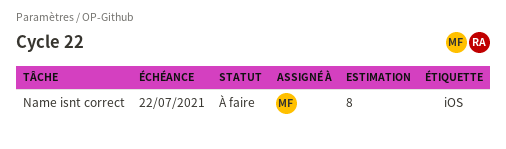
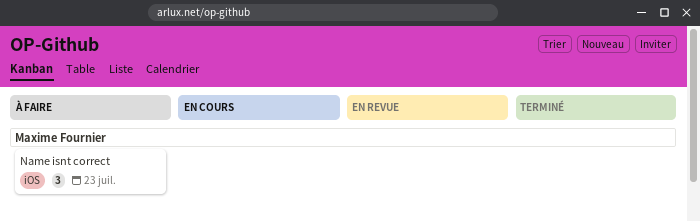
Name isnt correct, estimate: 8 -> 3
Name isnt correct, due: Jul 22 -> Jul 23

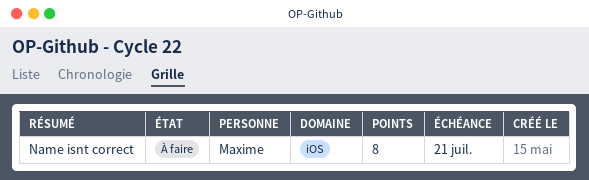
Name isnt correct, estimate: 3 -> 8
Name isnt correct, due: Jul 23 -> Jul 21

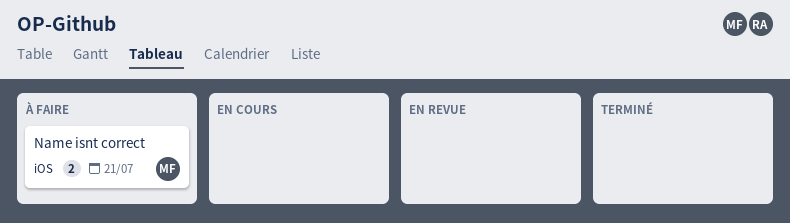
Name isnt correct, estimate: 8 -> 2

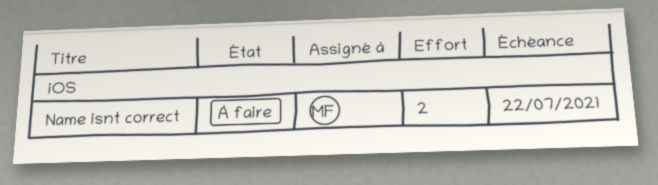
Name isnt correct, due: Jul 21 -> Jul 22

